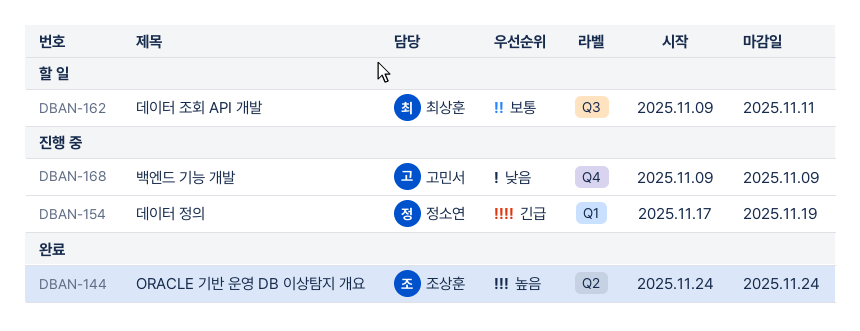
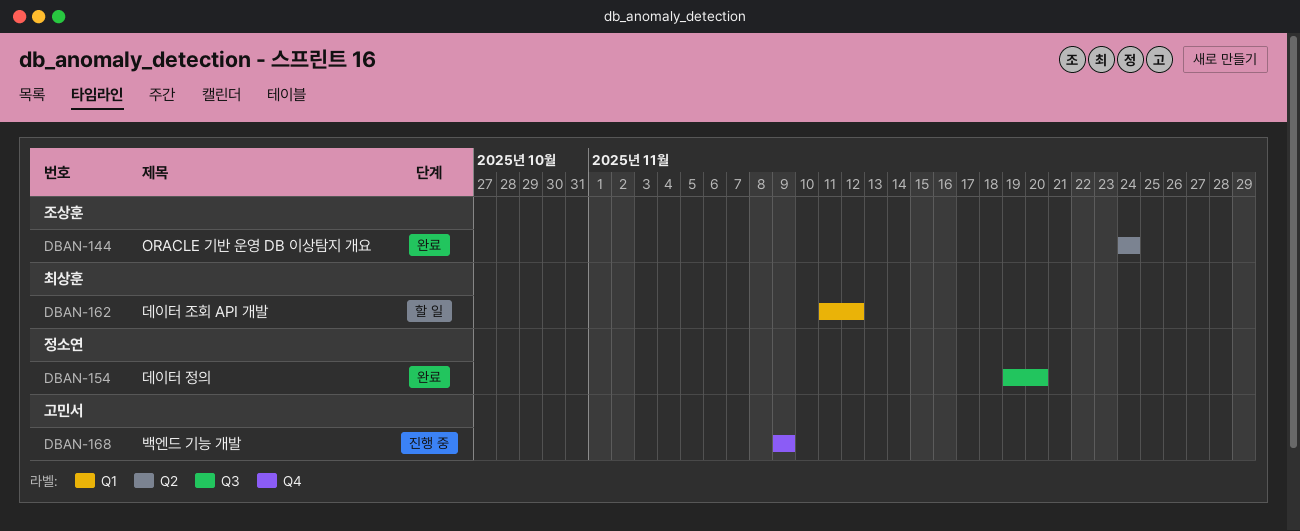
DBAN-154, status: 진행 중 -> 완료
DBAN-154, label: Q1 -> Q3
DBAN-154, start: Nov 17 -> Nov 19
DBAN-154, due: Nov 19 -> Nov 20
DBAN-162, label: Q3 -> Q1
DBAN-162, start: Nov 9 -> Nov 11
DBAN-162, due: Nov 11 -> Nov 12

